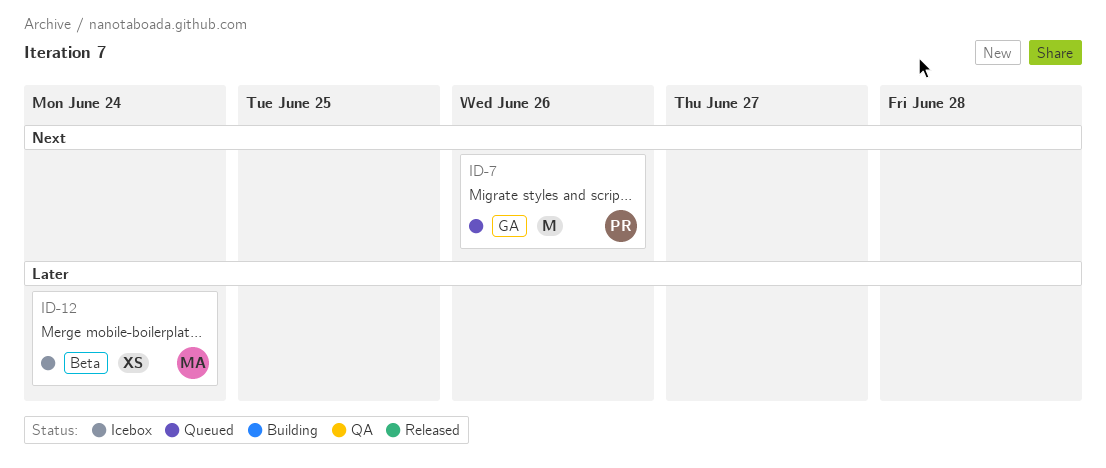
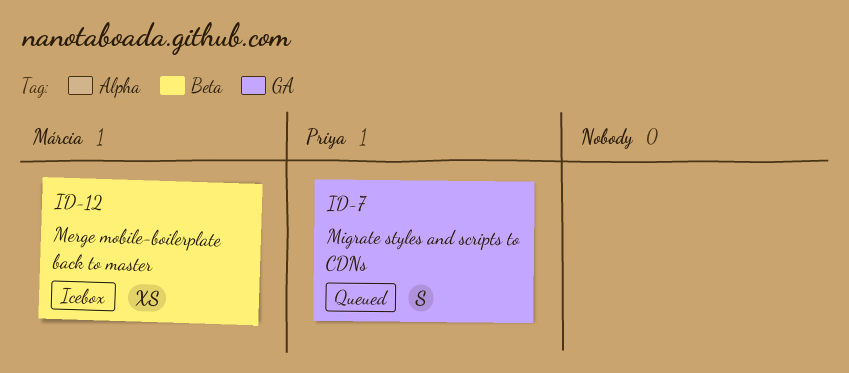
ID-7, estimate: M -> S

